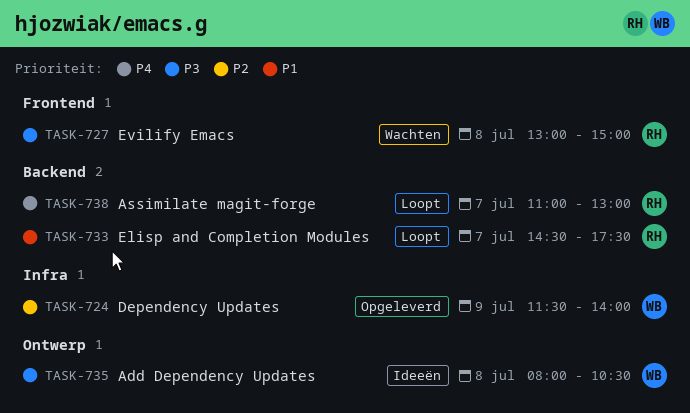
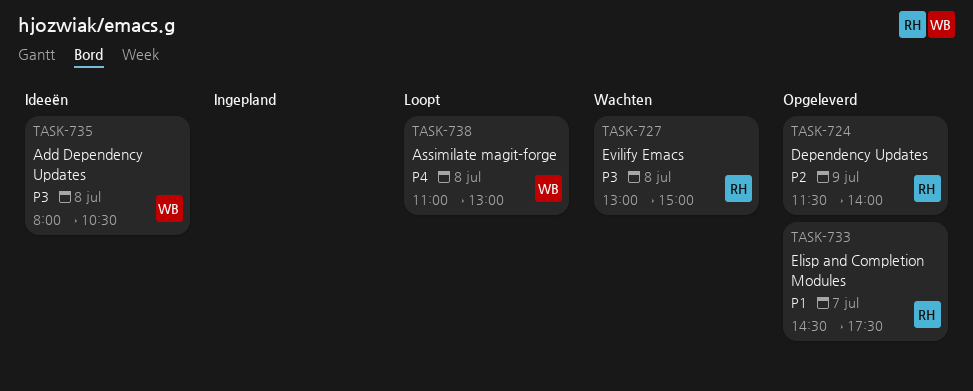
TASK-724, owner: WB -> RH
TASK-733, status: Loopt -> Opgeleverd
TASK-738, owner: RH -> WB
TASK-738, day: Jul 7 -> Jul 8

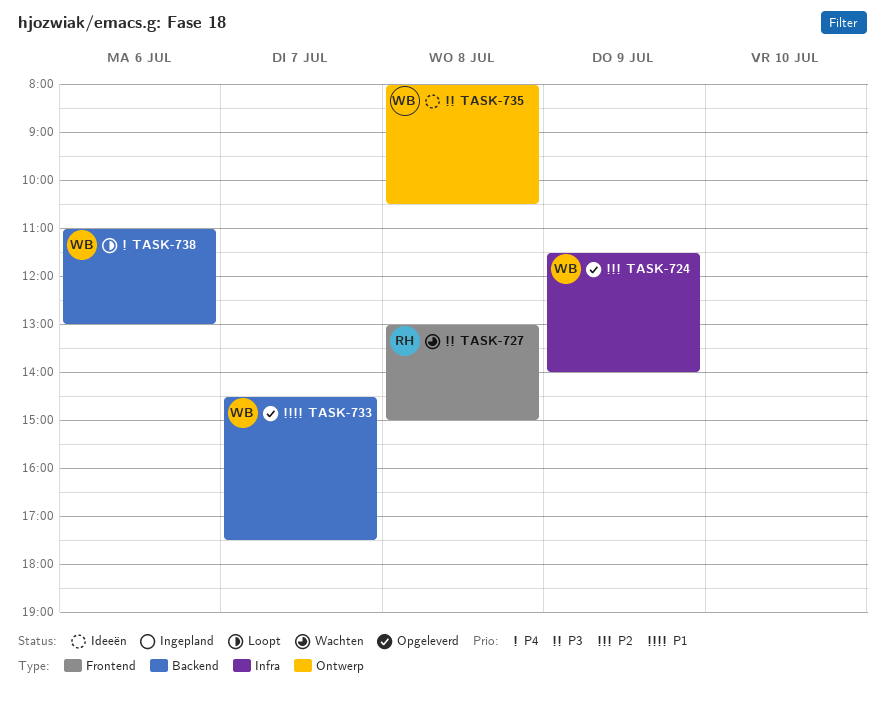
TASK-724, owner: RH -> WB
TASK-733, owner: RH -> WB
TASK-738, day: Jul 8 -> Jul 6

